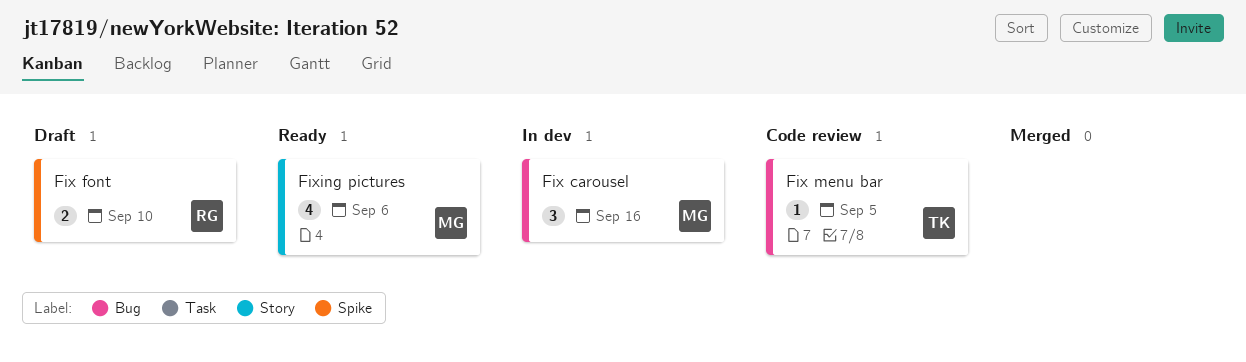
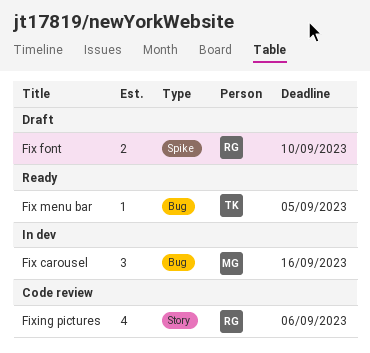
Fix menu bar, status: Code review -> Ready
Fixing pictures, status: Ready -> Code review
Fixing pictures, owner: MG -> RG

